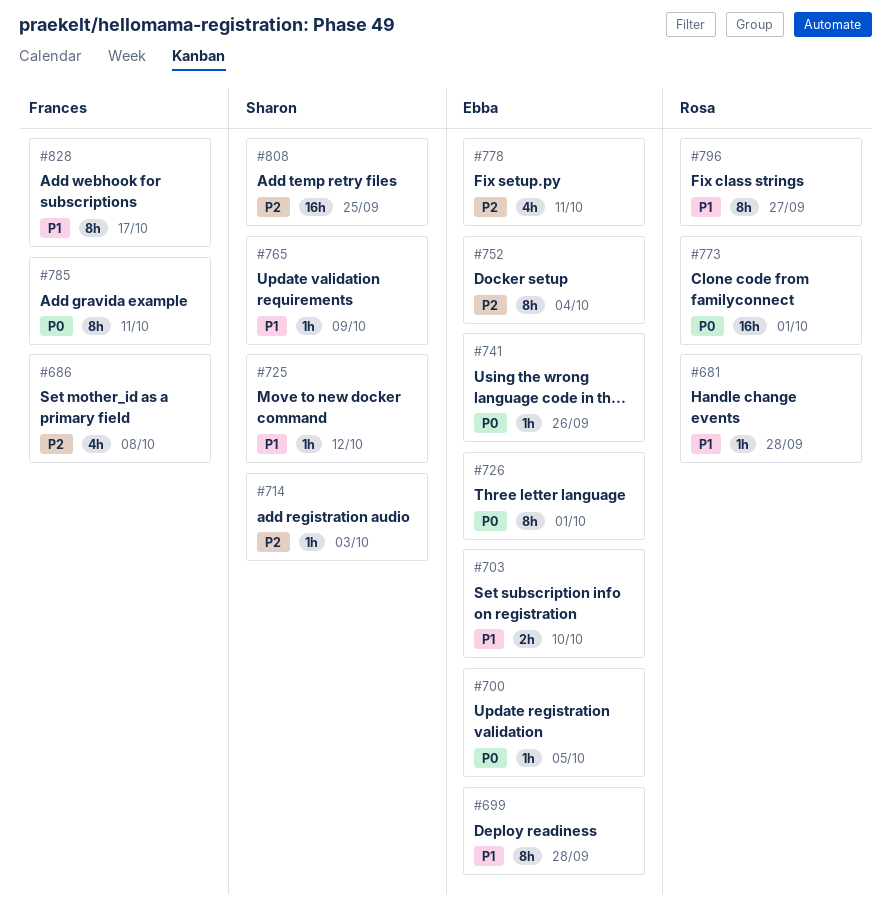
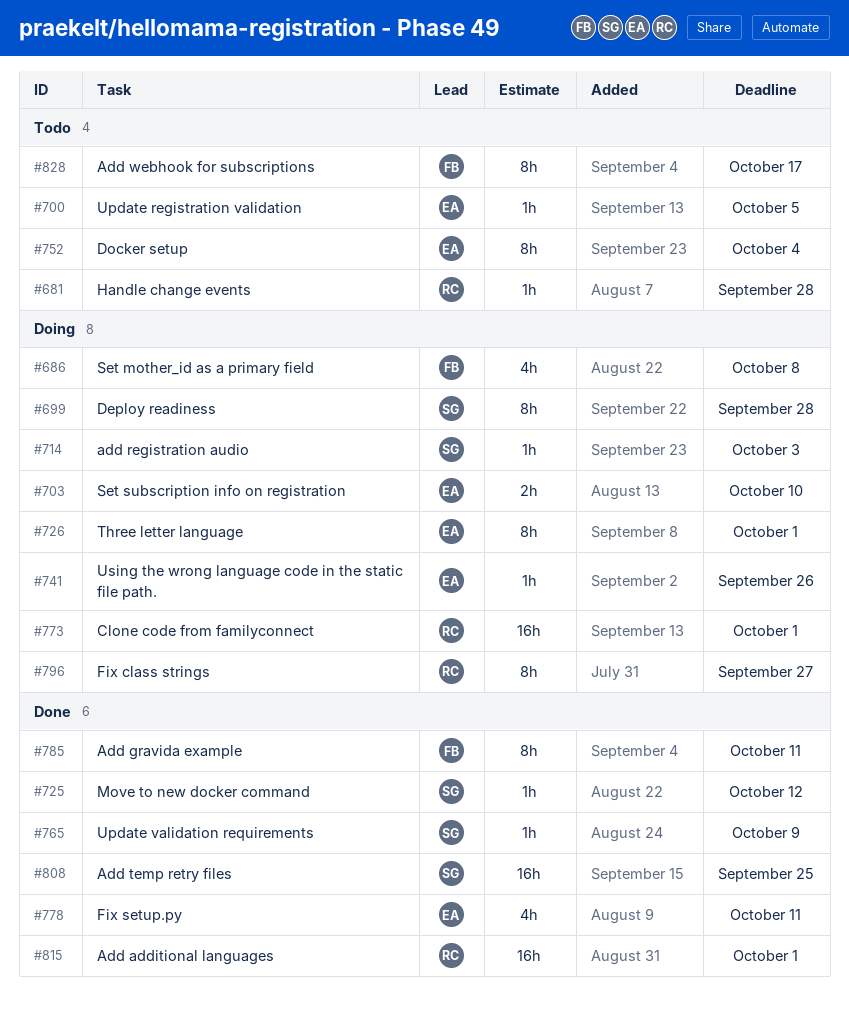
#699, owner: Ebba -> Sharon
#815: none -> present

